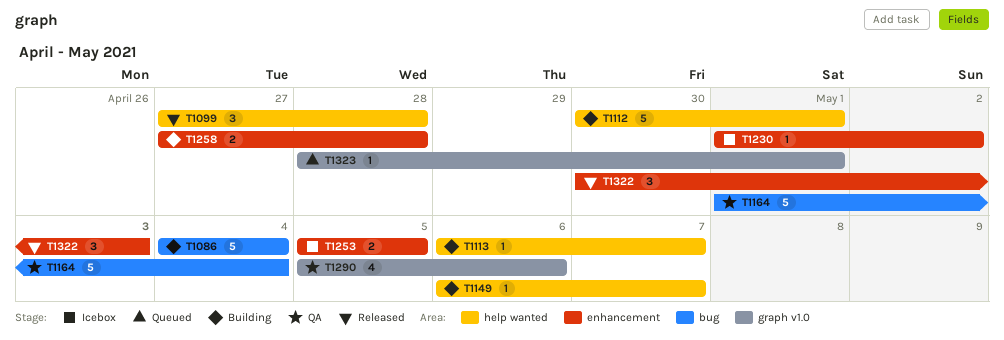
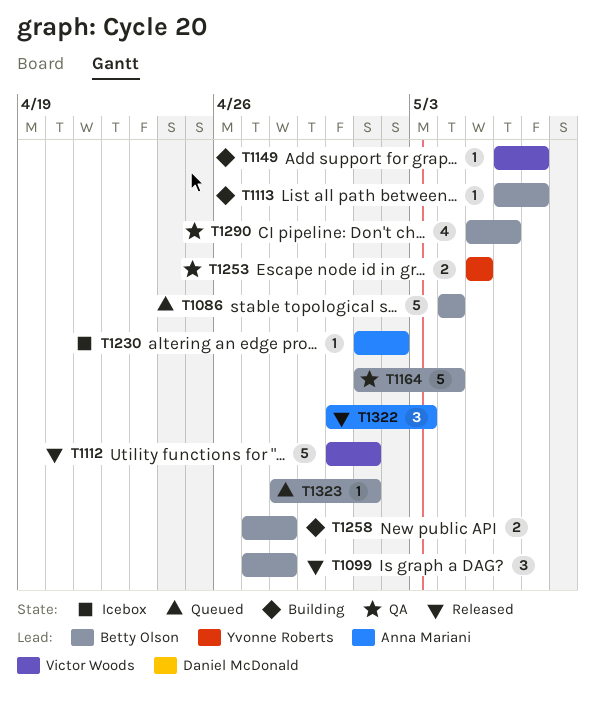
T1086, status: Building -> Queued
T1112, status: Building -> Released
T1253, status: Icebox -> QA

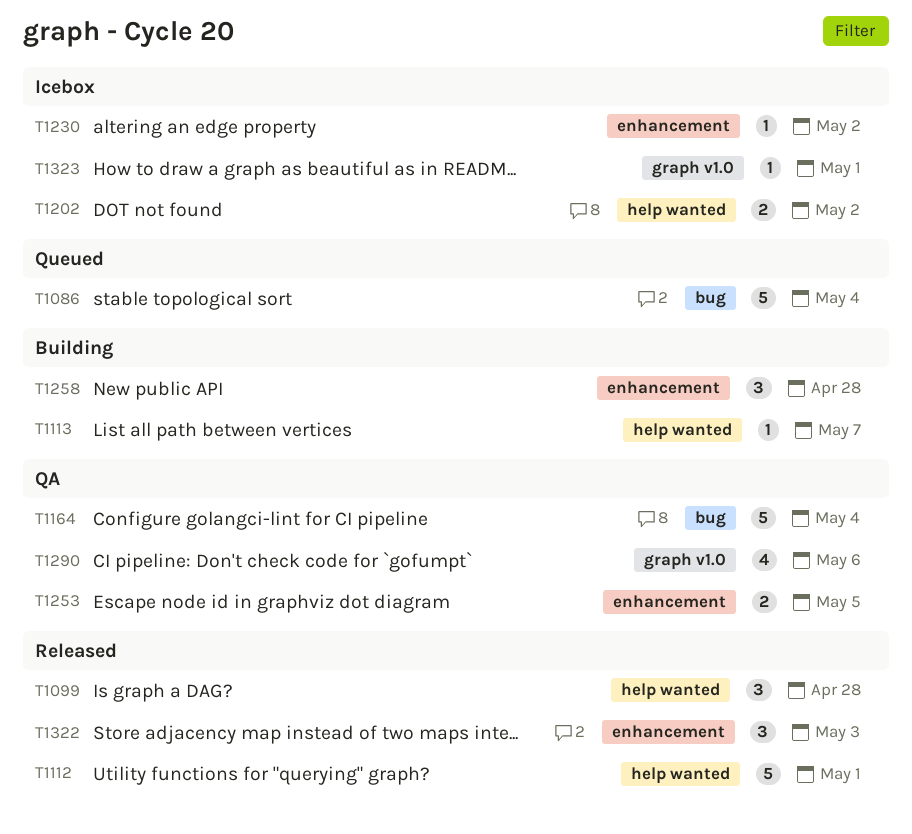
T1149: present -> none
T1202: none -> present
T1258, estimate: 2 -> 3
T1323, status: Queued -> Icebox

